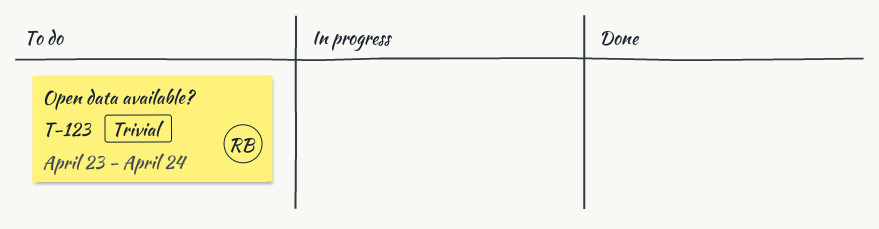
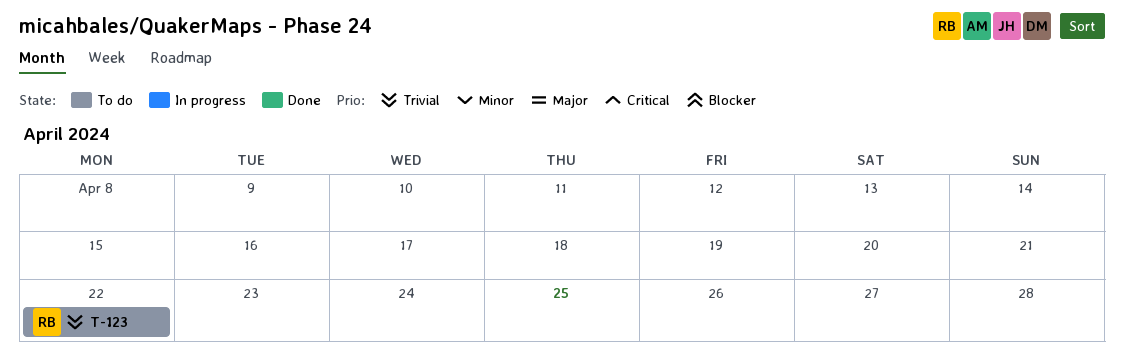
T-123, start: Apr 23 -> Apr 22
T-123, due: Apr 24 -> Apr 22

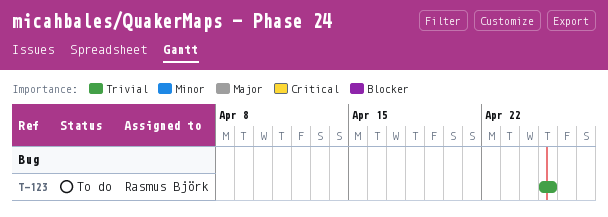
T-123, start: Apr 22 -> Apr 25
T-123, due: Apr 22 -> Apr 25

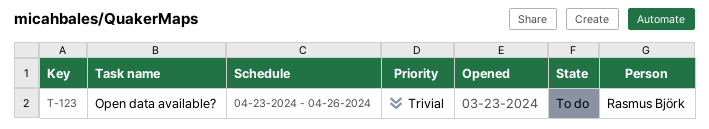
T-123, start: Apr 25 -> Apr 23
T-123, due: Apr 25 -> Apr 26

